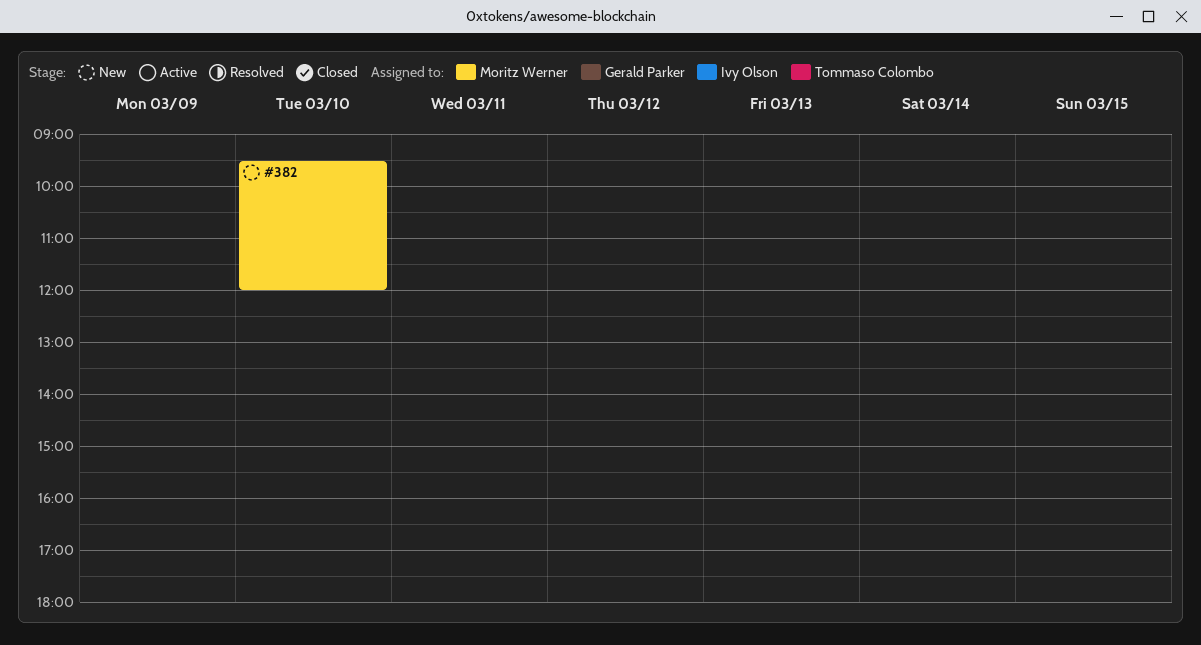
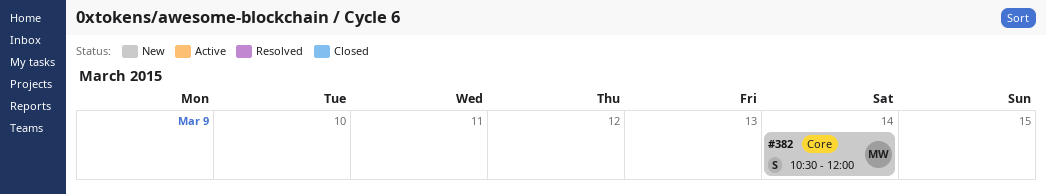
#382, day: Mar 10 -> Mar 14
#382, begins: 09:30 -> 10:30

